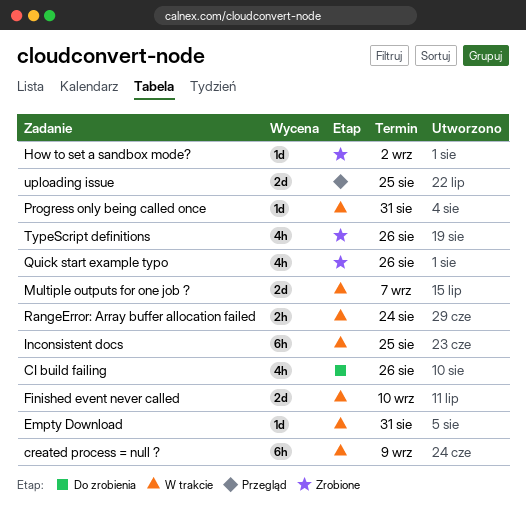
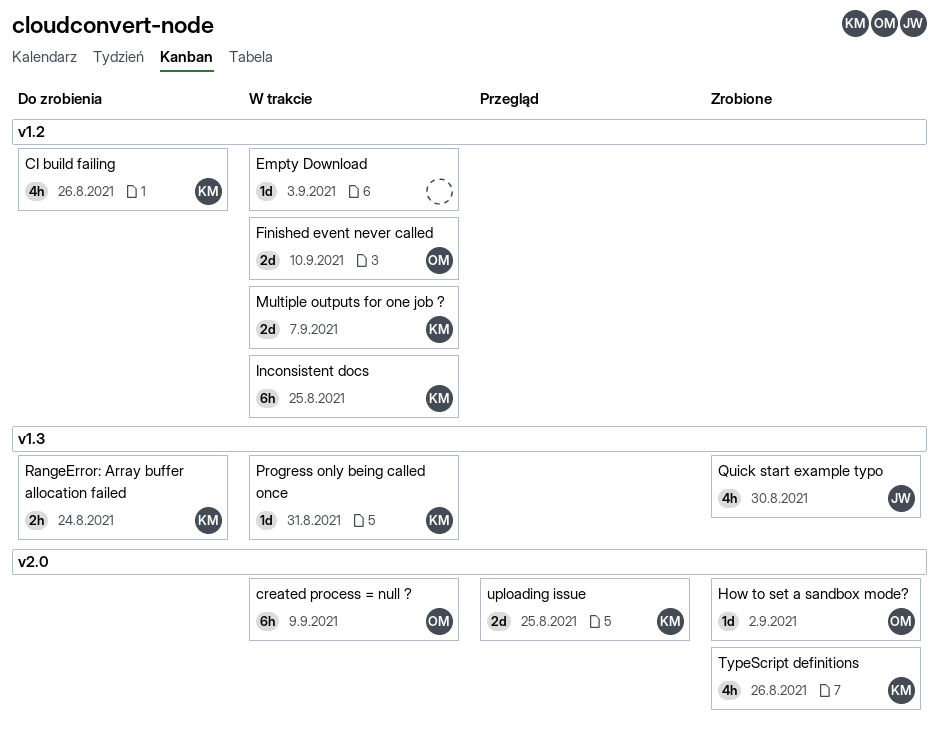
Empty Download, due: Aug 31 -> Sep 3
Quick start example typo, due: Aug 26 -> Aug 30
RangeError: Array buffer allocation failed, status: W trakcie -> Do zrobienia

